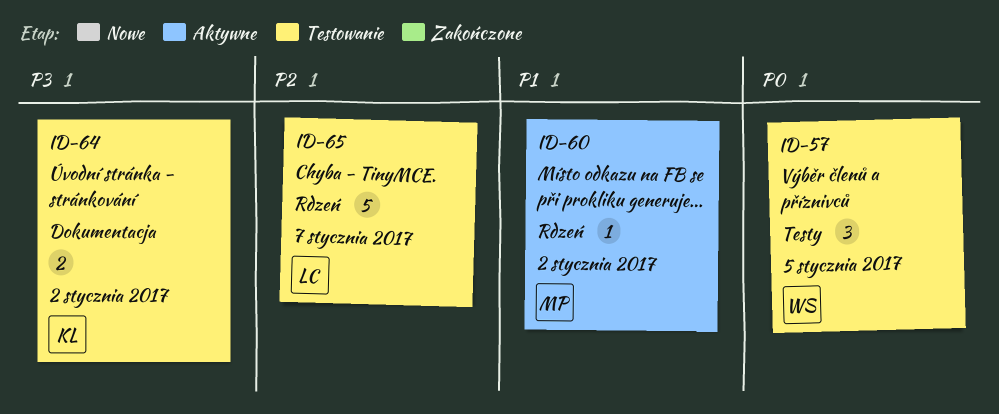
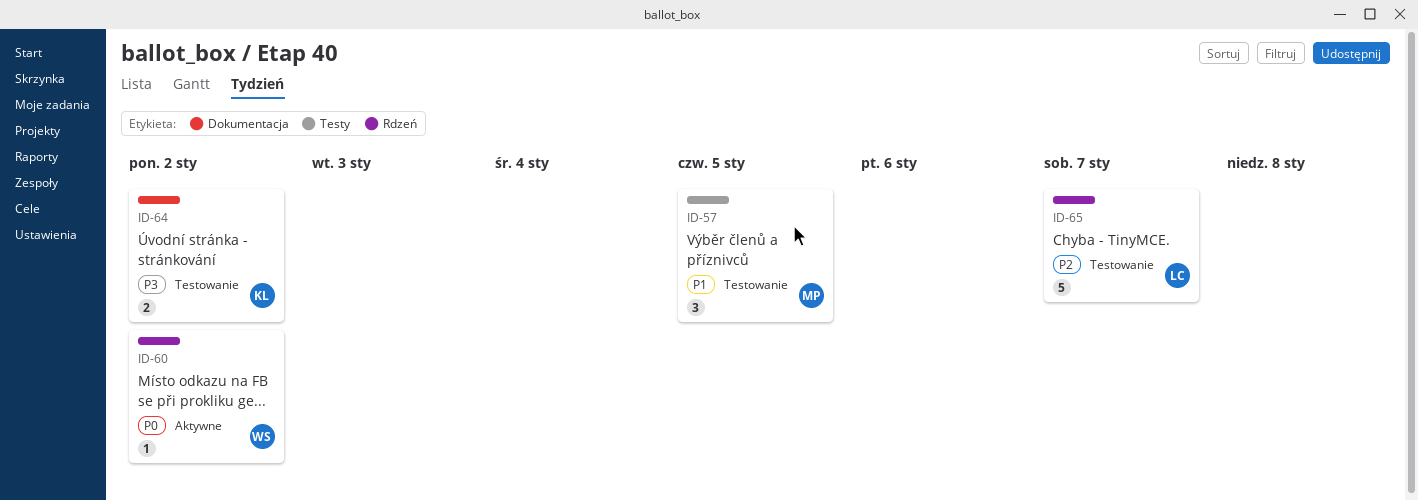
ID-57, owner: WS -> MP
ID-57, priority: P0 -> P1
ID-60, owner: MP -> WS
ID-60, priority: P1 -> P0

